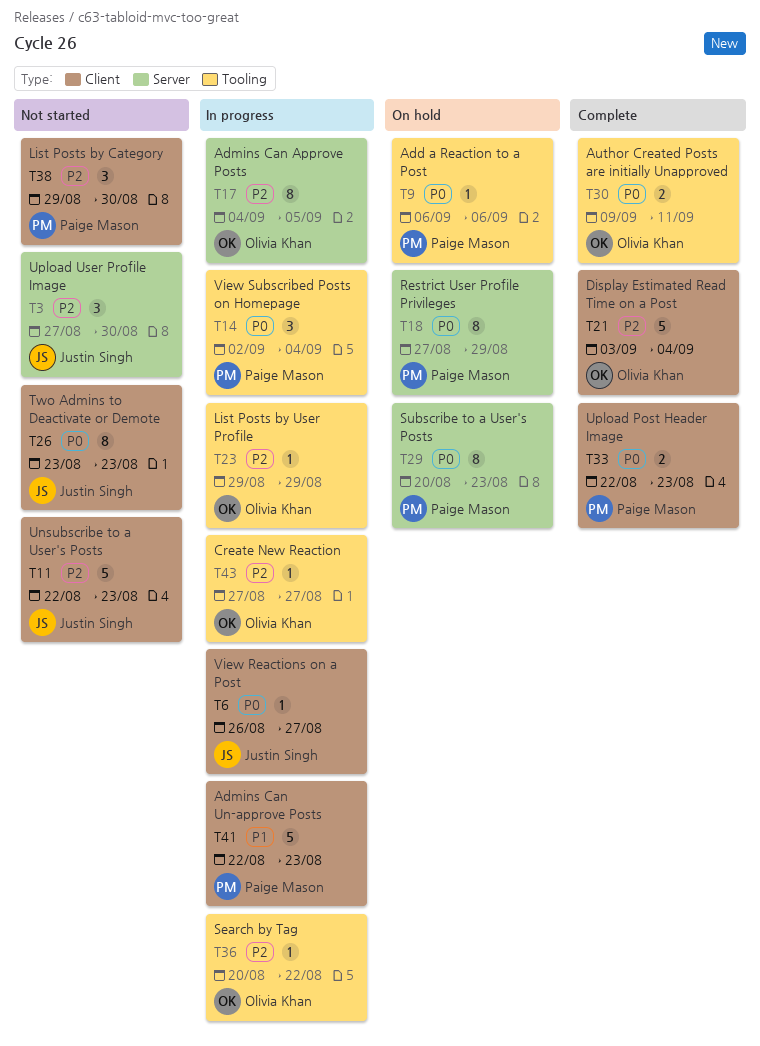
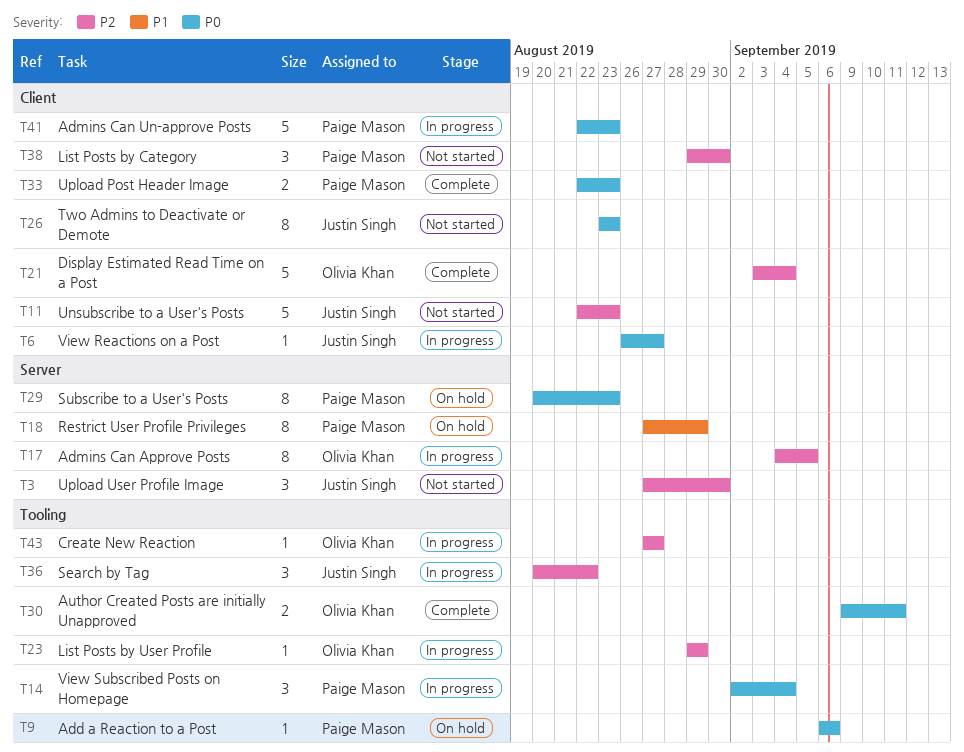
T18, priority: P0 -> P1
T36, owner: Olivia Khan -> Justin Singh
T36, estimate: 1 -> 3
T41, priority: P1 -> P0

